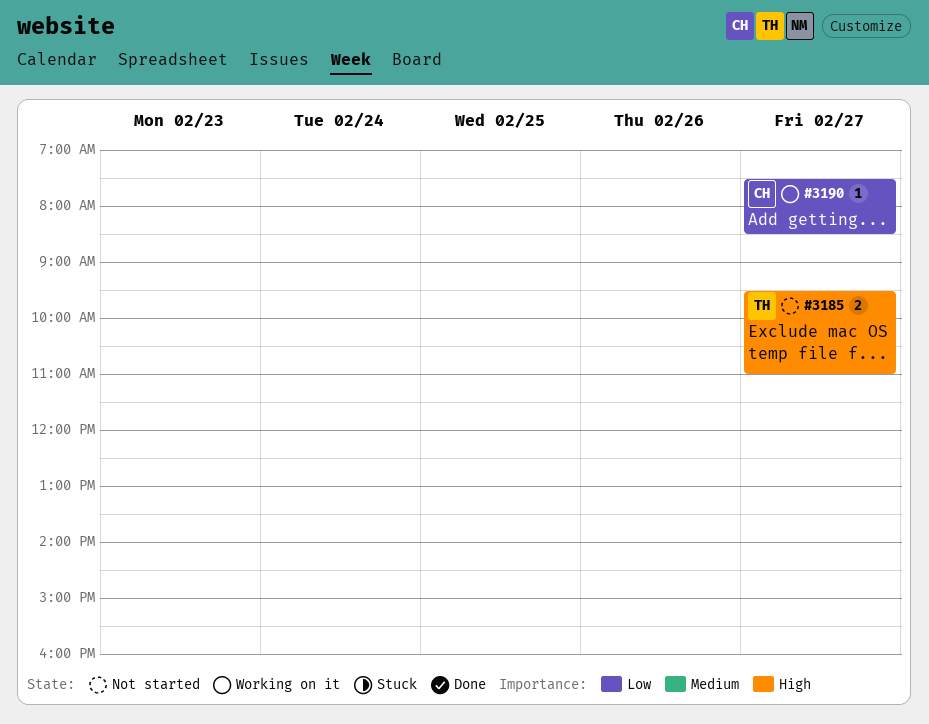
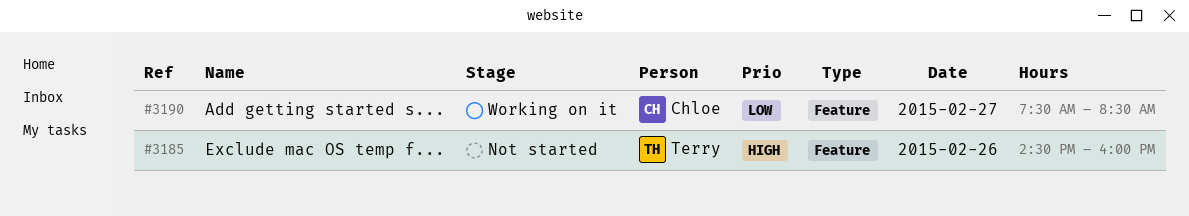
#3185, day: Feb 27 -> Feb 26
#3185, begins: 09:30 -> 14:30
#3185, ends: 11:00 -> 16:00

